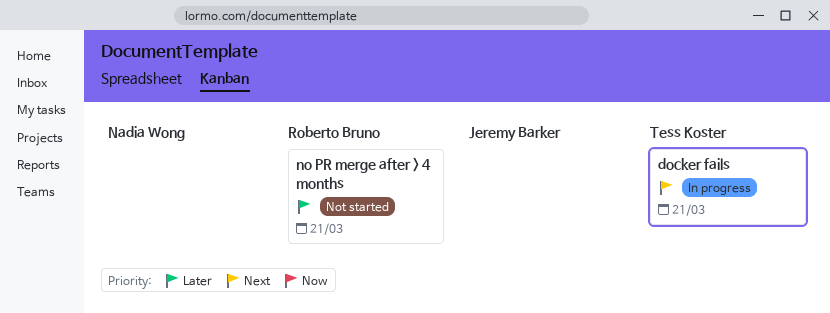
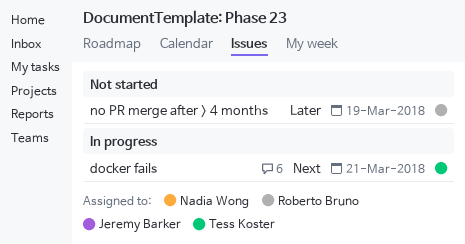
no PR merge after > 4 months, due: Mar 21 -> Mar 19

